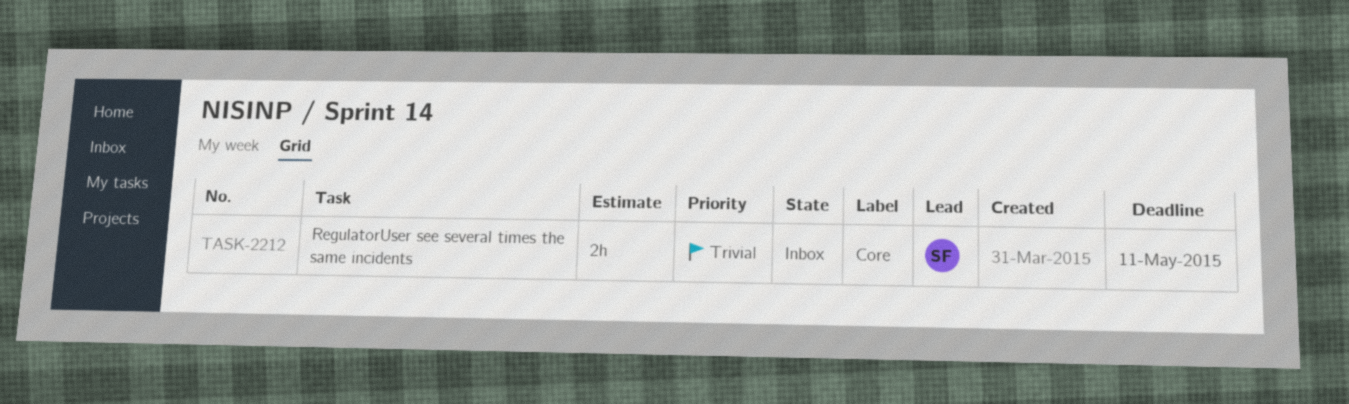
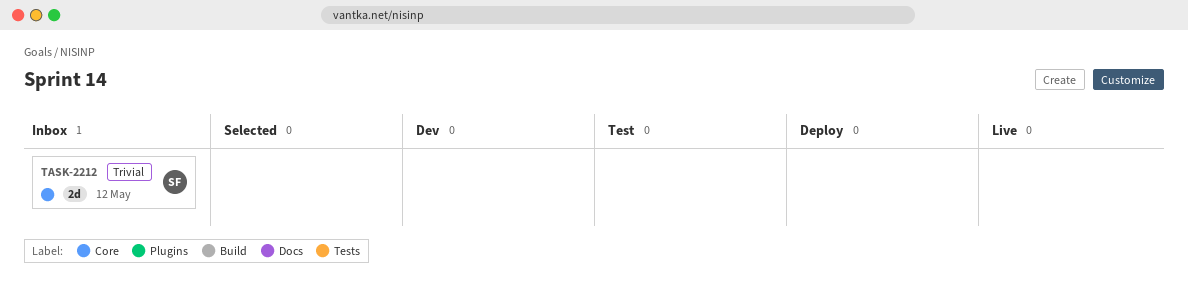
TASK-2212, estimate: 2h -> 2d
TASK-2212, due: May 11 -> May 12

